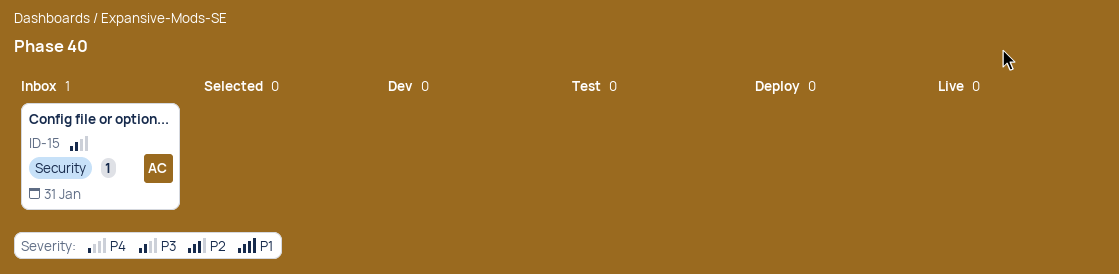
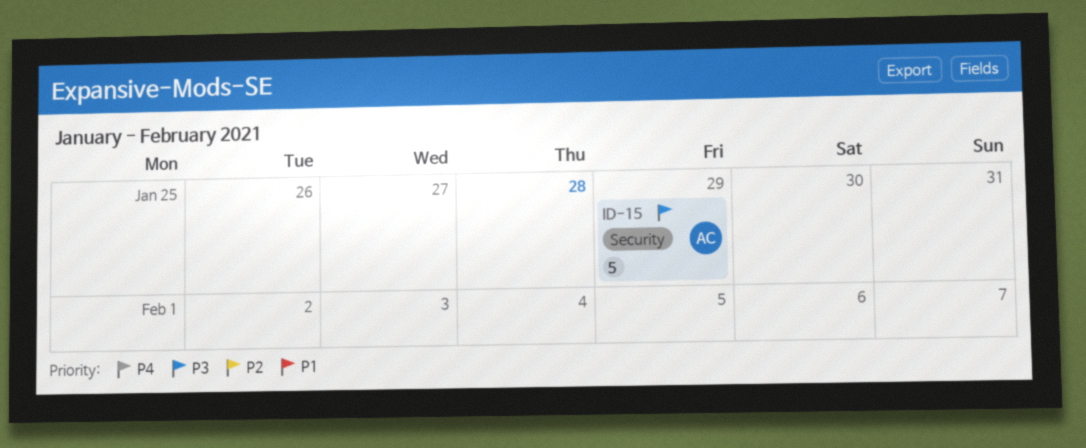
ID-15, estimate: 1 -> 5
ID-15, due: Jan 31 -> Jan 29

